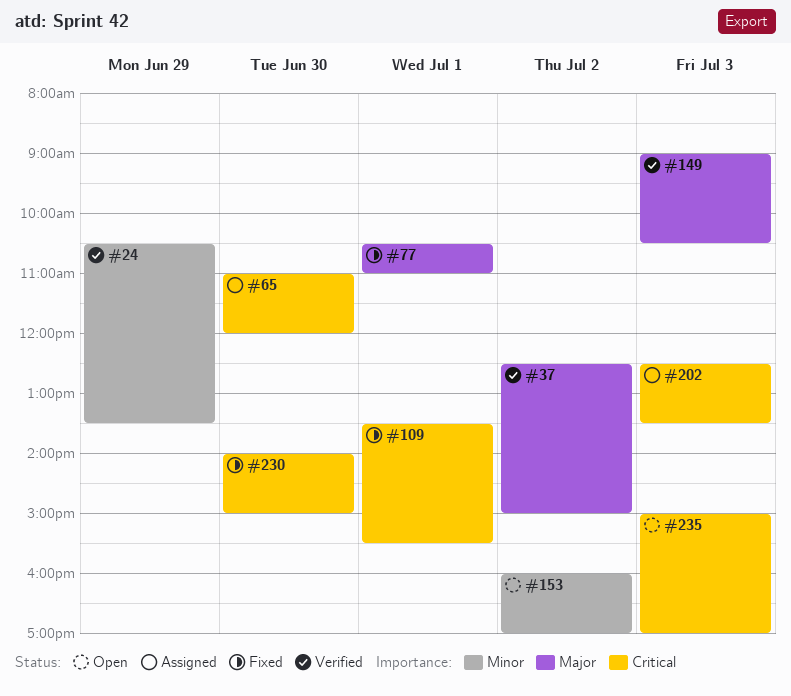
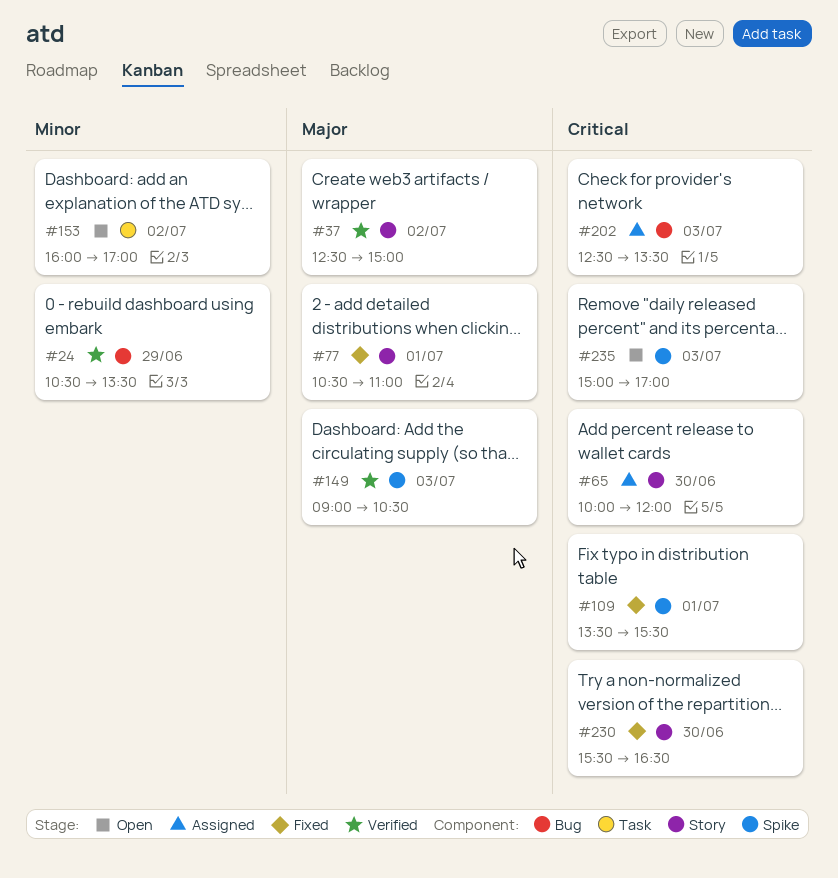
#65, begins: 11:00 -> 10:00
#230, begins: 14:00 -> 15:30
#230, ends: 15:00 -> 16:30

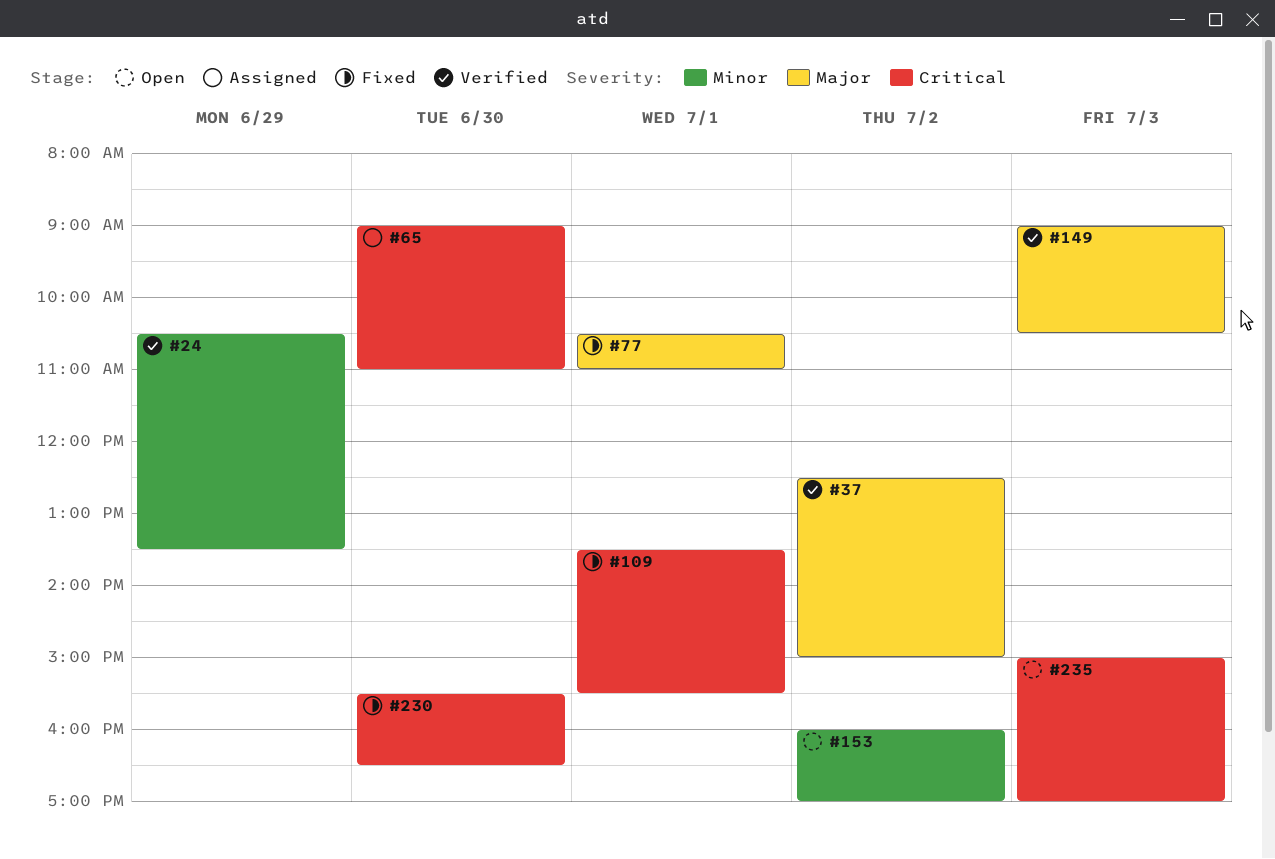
#65, begins: 10:00 -> 09:00
#65, ends: 12:00 -> 11:00
#202: present -> none

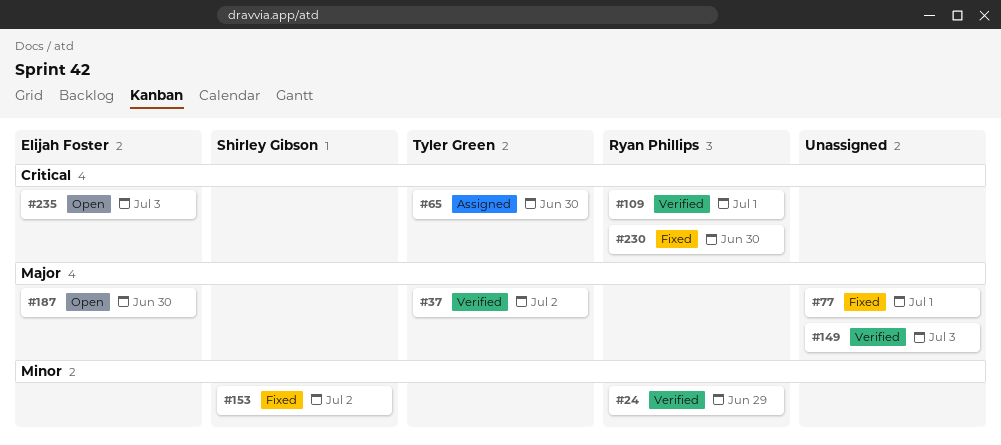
#109, status: Fixed -> Verified
#153, status: Open -> Fixed
#187: none -> present

